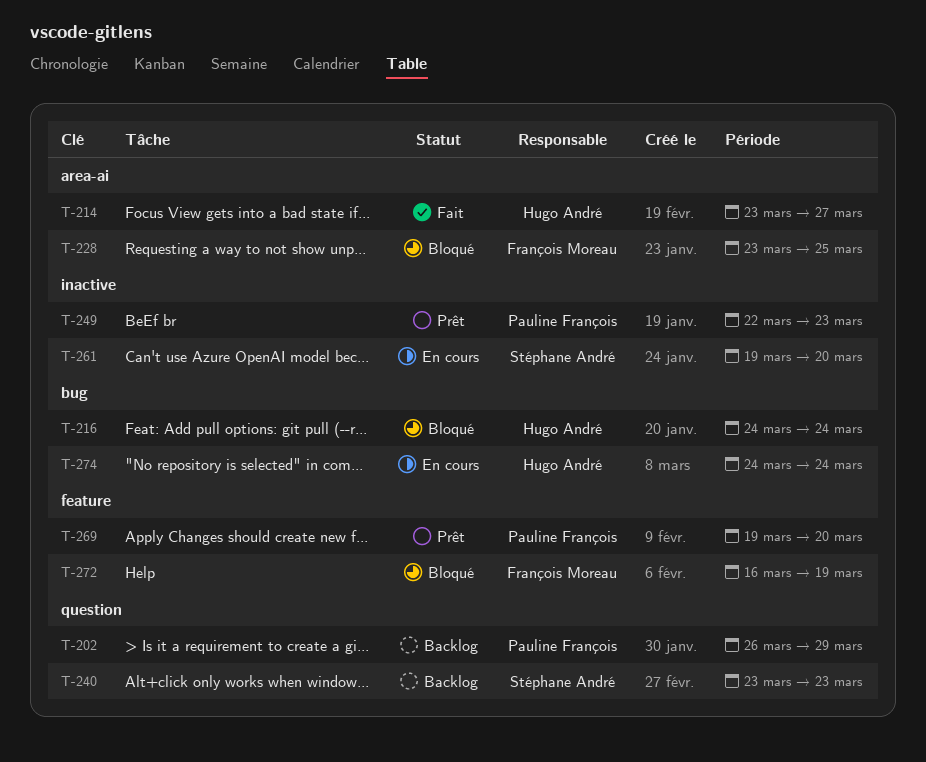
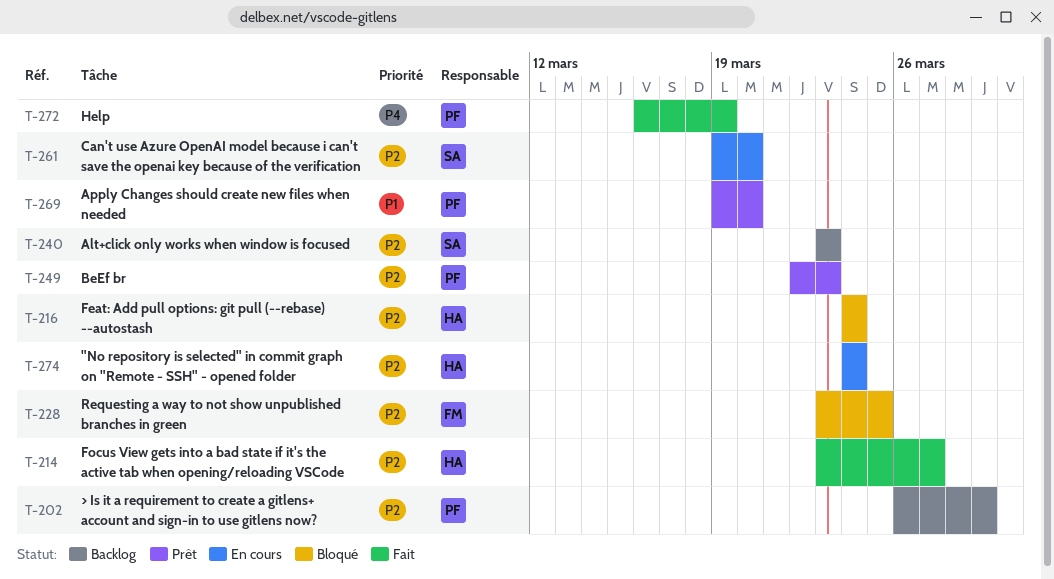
T-272, status: Bloqué -> Fait
T-272, owner: François Moreau -> Pauline François

